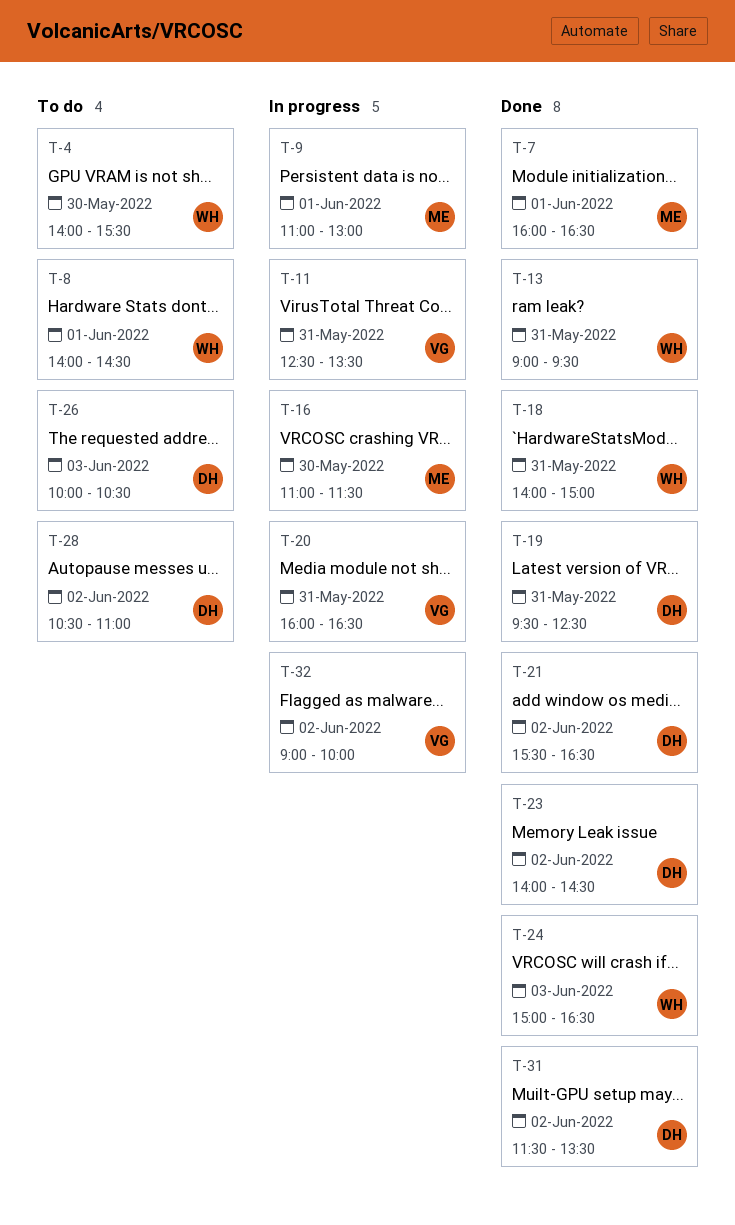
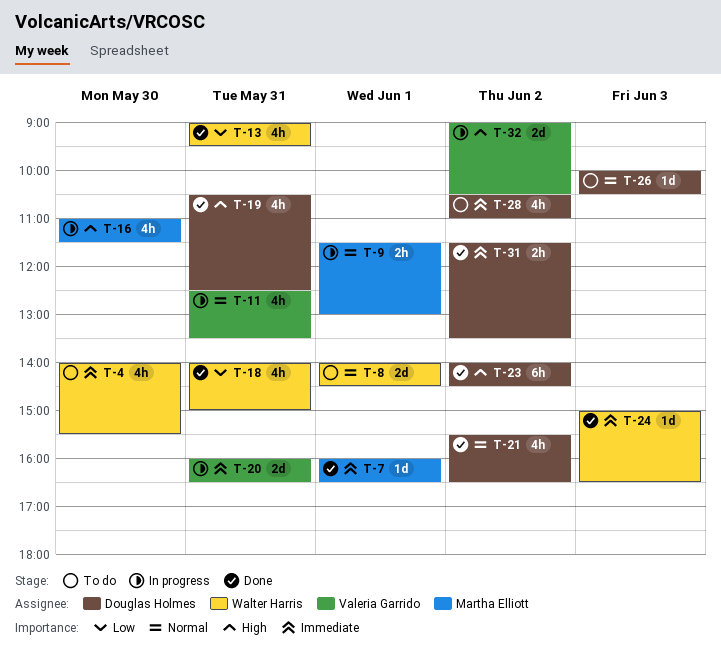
T-9, begins: 11:00 -> 11:30
T-19, begins: 09:30 -> 10:30
T-32, ends: 10:00 -> 10:30

